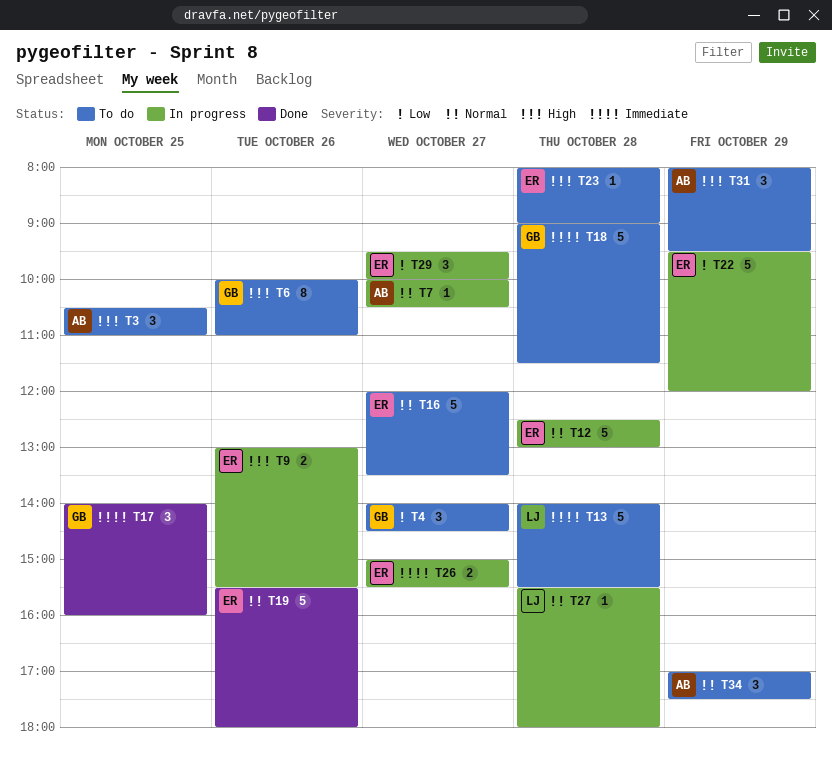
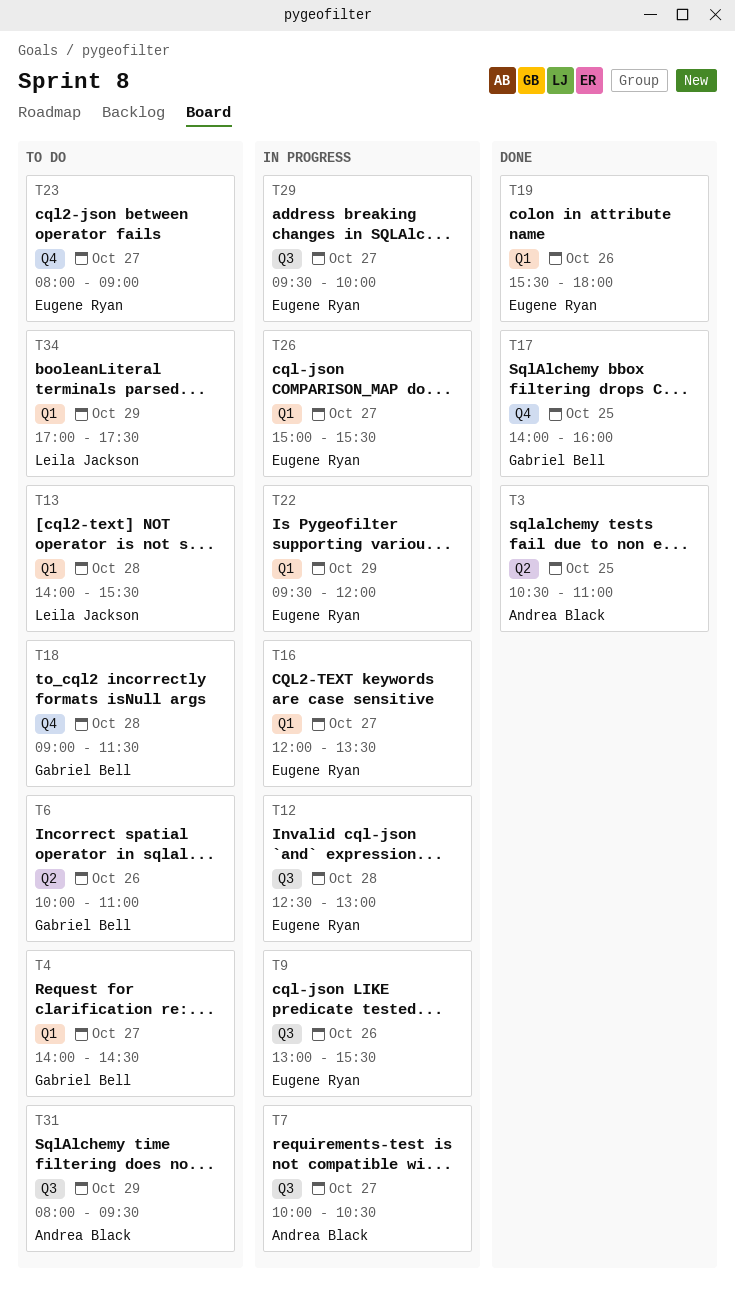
T3, status: To do -> Done
T16, status: To do -> In progress
T23, day: Oct 28 -> Oct 27
T27: present -> none
T34, owner: Andrea Black -> Leila Jackson

